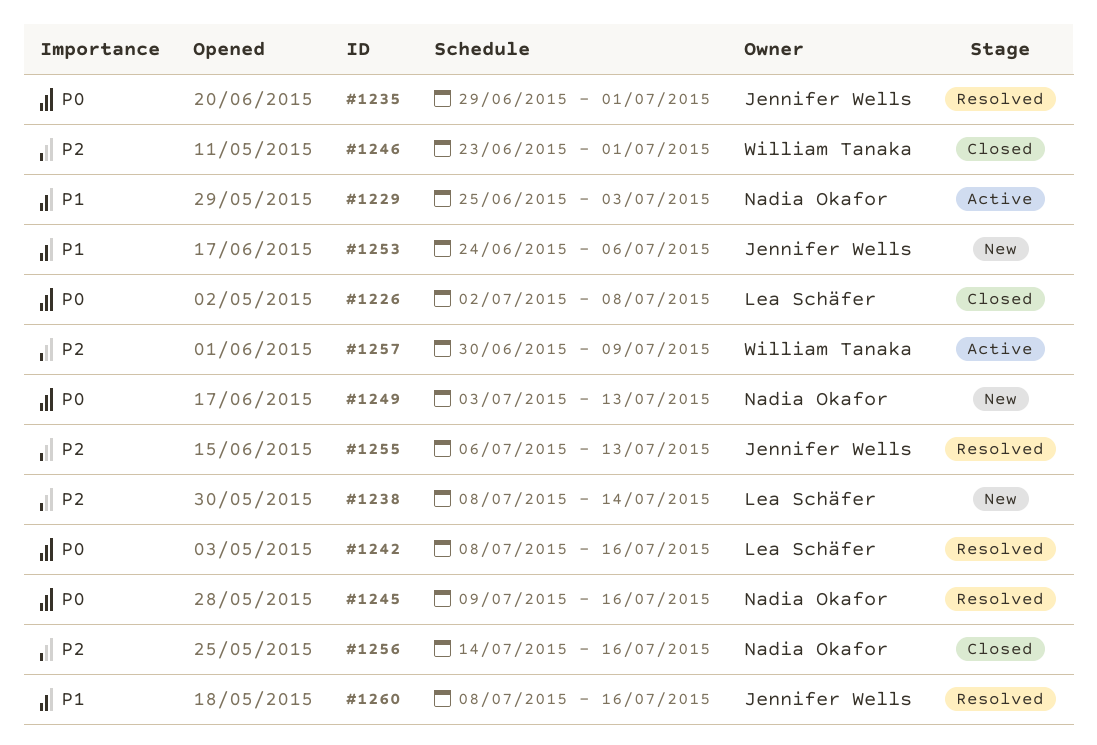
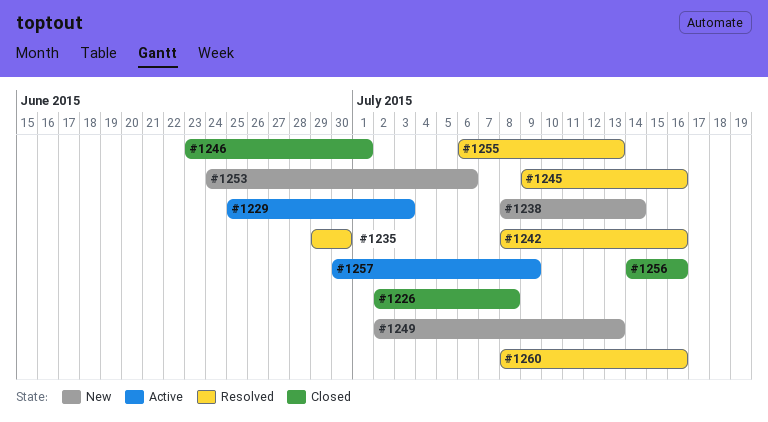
#1235, due: Jul 1 -> Jun 30
#1249, start: Jul 3 -> Jul 2

